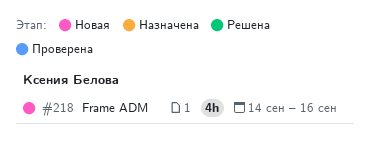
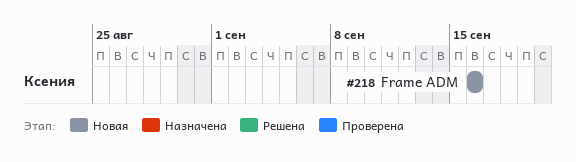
#218, start: Sep 14 -> Sep 16

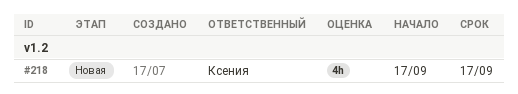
#218, start: Sep 16 -> Sep 17
#218, due: Sep 16 -> Sep 17

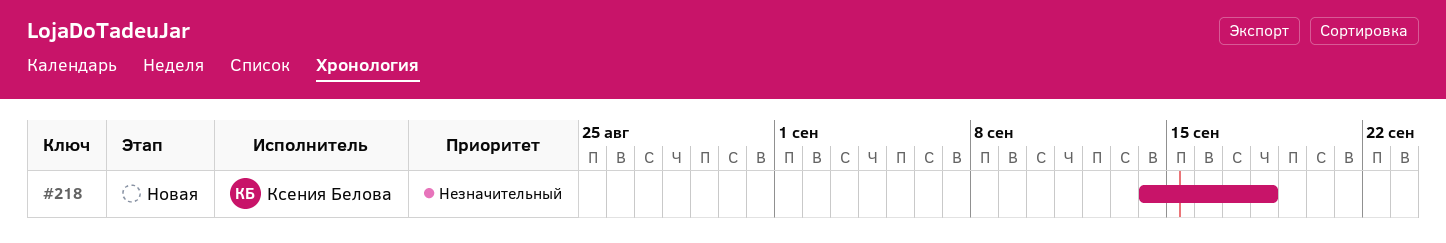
#218, start: Sep 17 -> Sep 14
#218, due: Sep 17 -> Sep 18

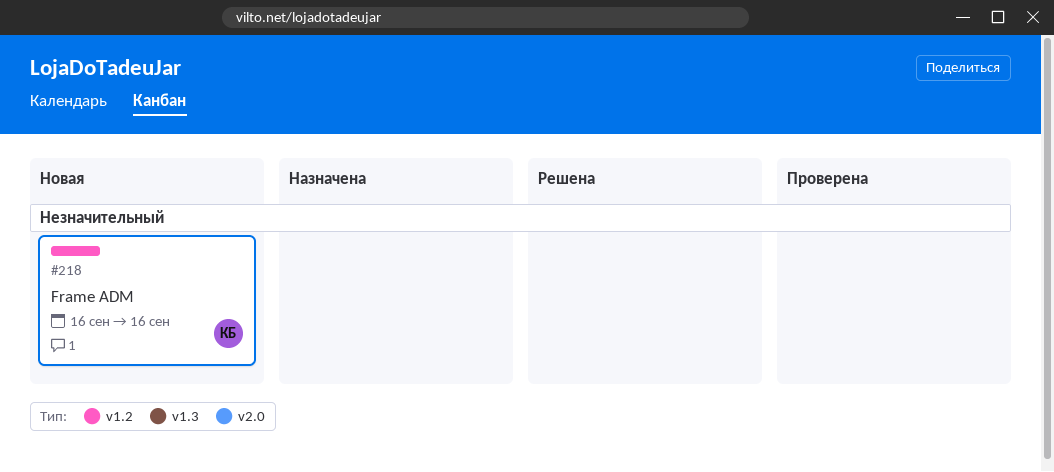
#218, start: Sep 14 -> Sep 16
#218, due: Sep 18 -> Sep 16

